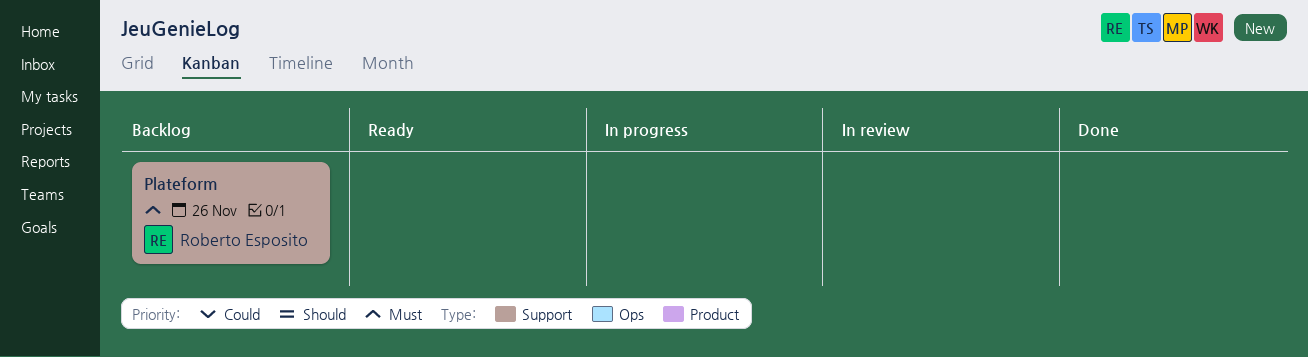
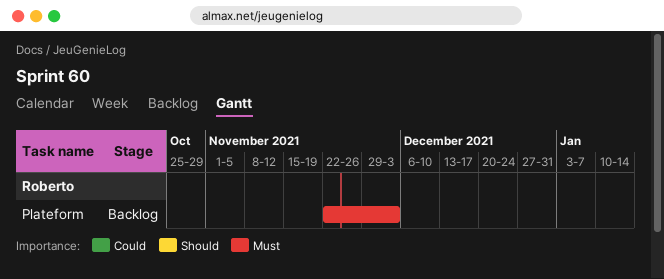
Plateform, due: Nov 26 -> Dec 3

